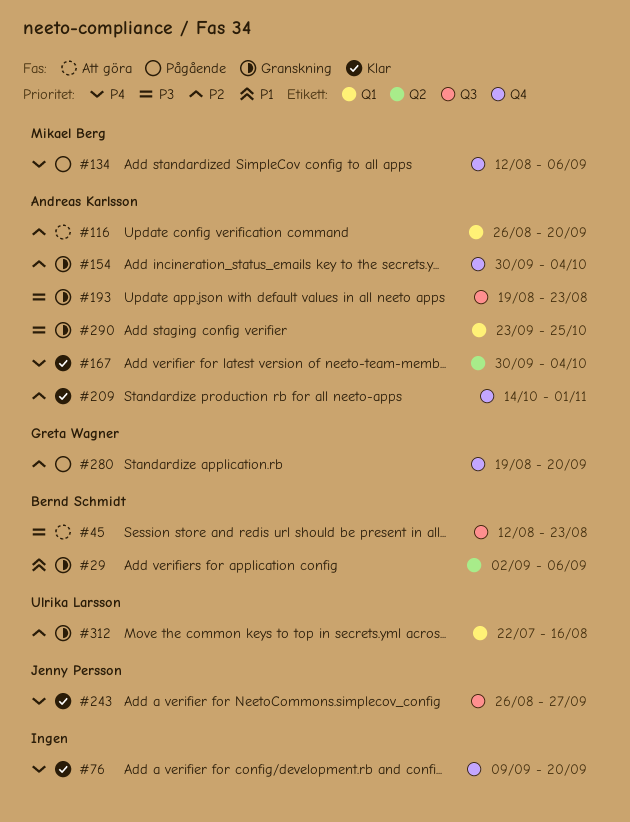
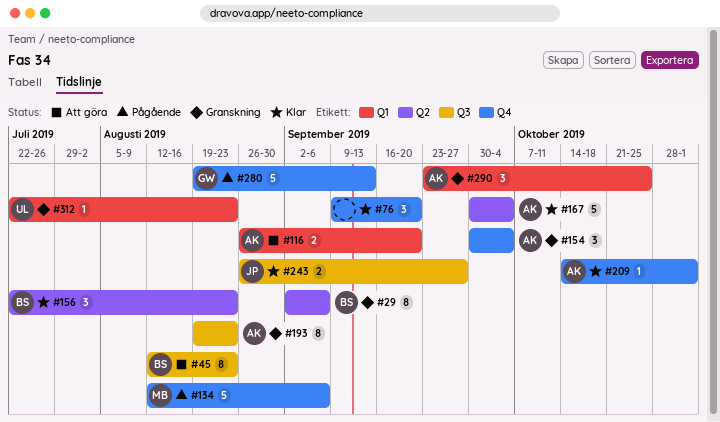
#156: none -> present
#280, due: Sep 20 -> Sep 13
#312, due: Aug 16 -> Aug 23

